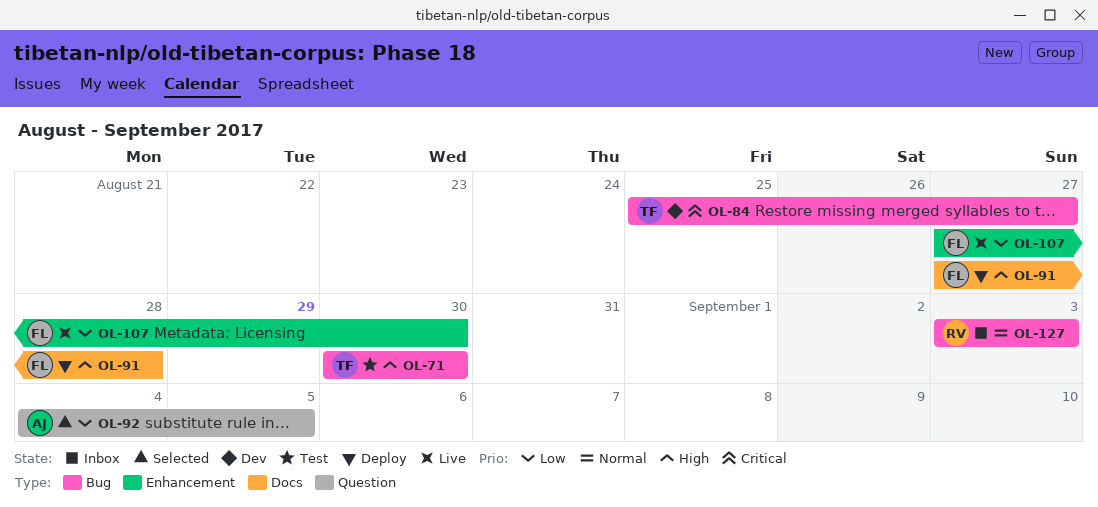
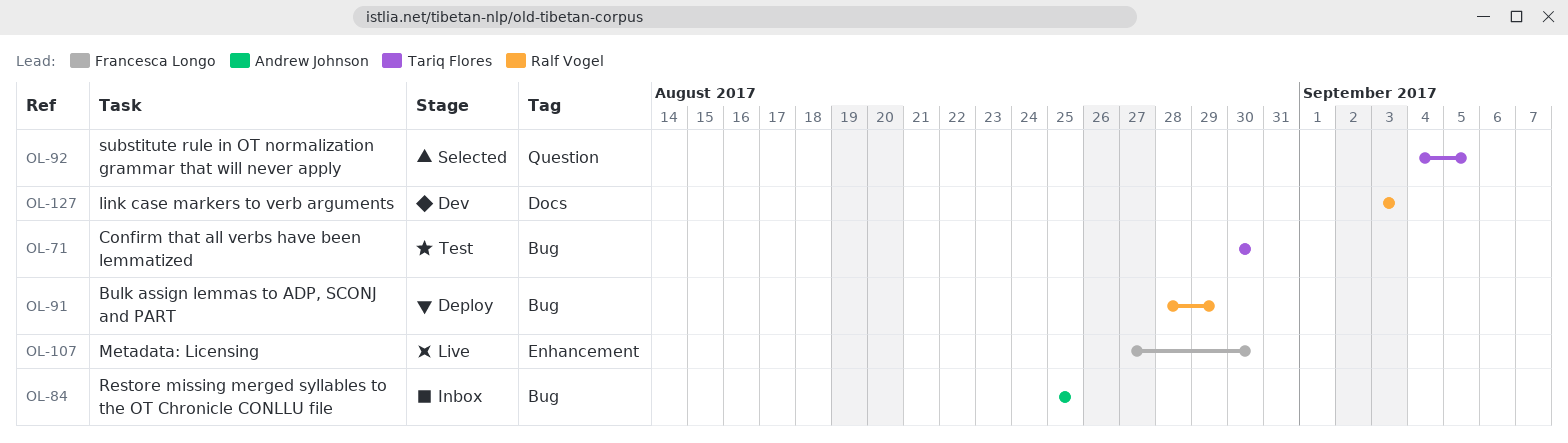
OL-84, status: Dev -> Inbox
OL-84, owner: Tariq Flores -> Andrew Johnson
OL-84, due: Aug 27 -> Aug 25
OL-91, owner: Francesca Longo -> Ralf Vogel
OL-91, label: Docs -> Bug
OL-91, start: Aug 27 -> Aug 28
OL-91, due: Aug 28 -> Aug 29
OL-92, owner: Andrew Johnson -> Tariq Flores
OL-127, status: Inbox -> Dev
OL-127, label: Bug -> Docs

